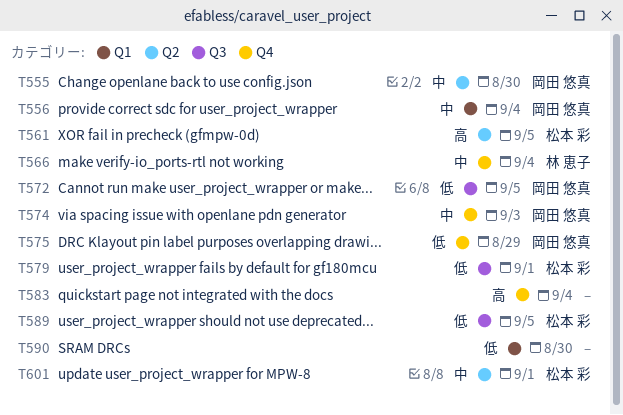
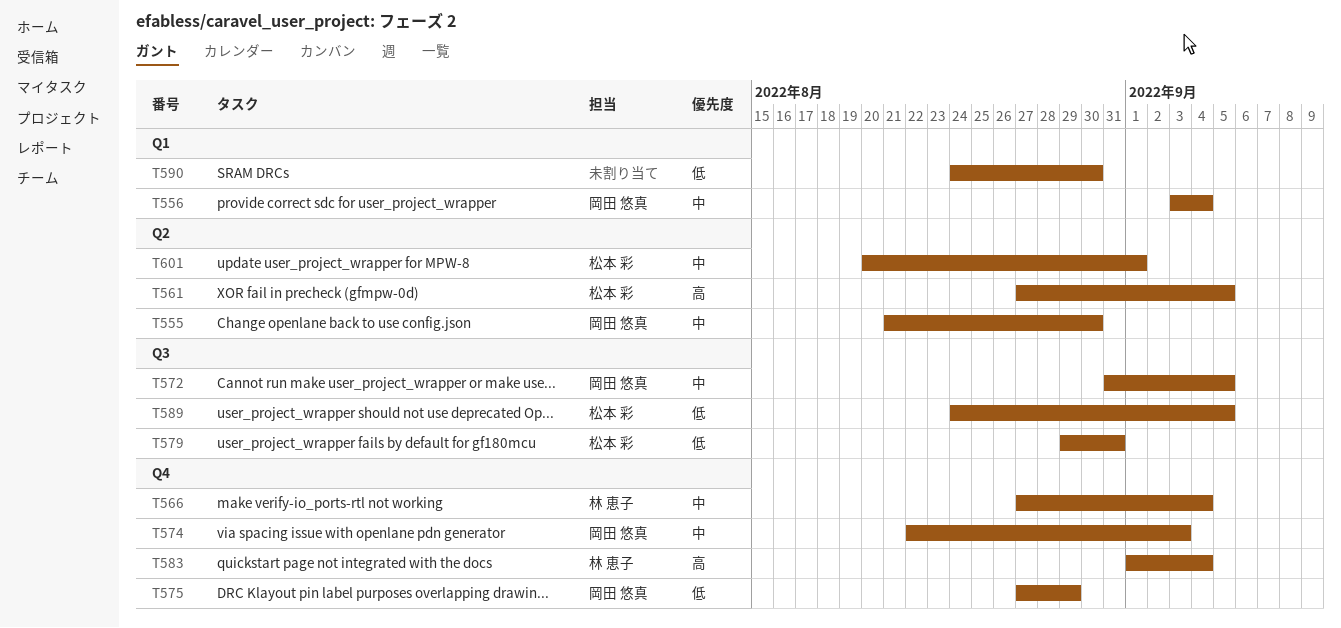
T572, priority: 低 -> 中
T579, due: Sep 1 -> Aug 31
T583, owner: none -> 林 恵子

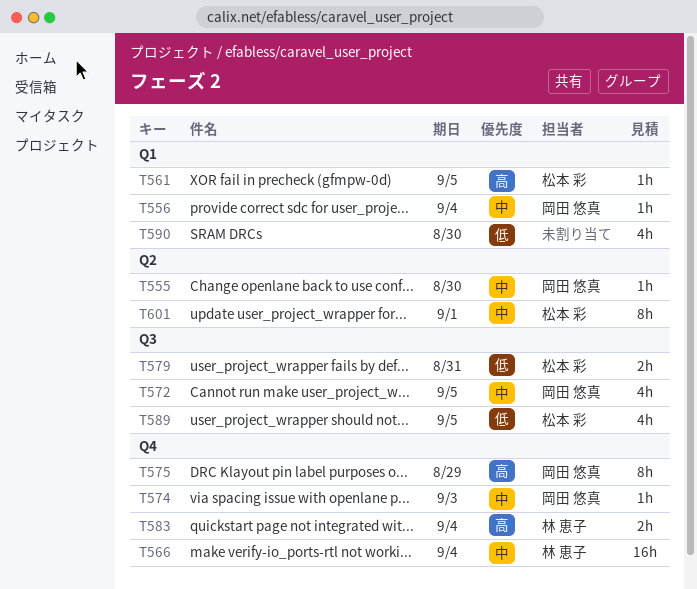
T561, label: Q2 -> Q1
T575, priority: 低 -> 高

